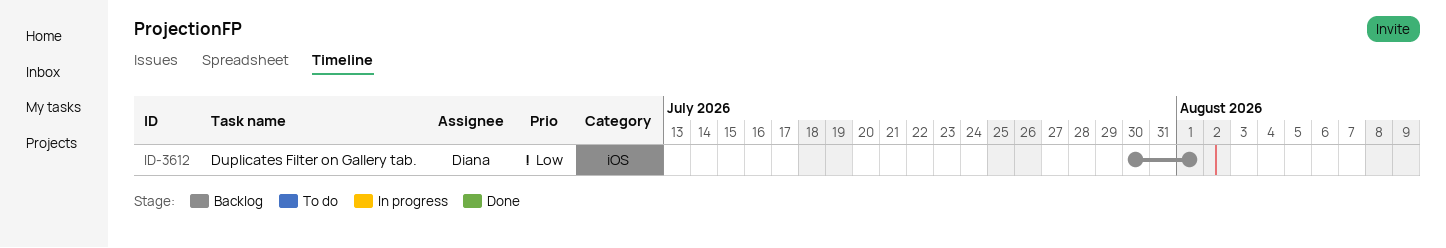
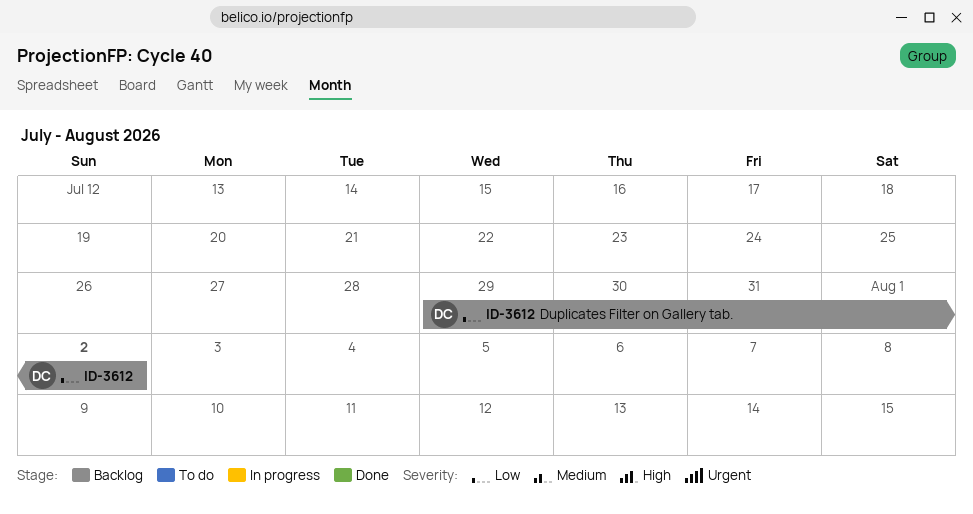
ID-3612, start: Jul 30 -> Jul 29
ID-3612, due: Aug 1 -> Aug 2

